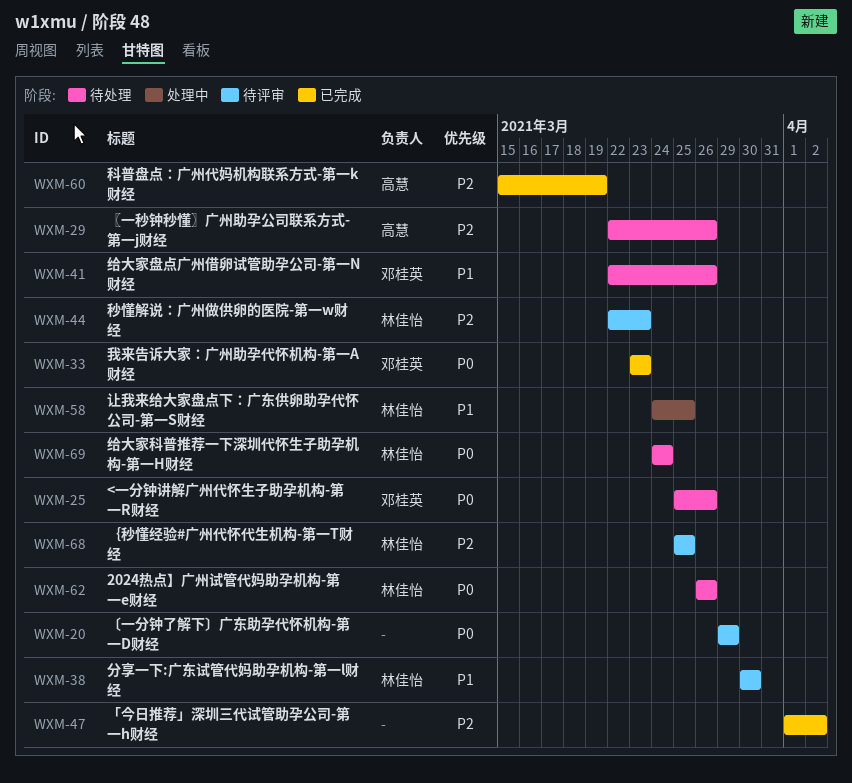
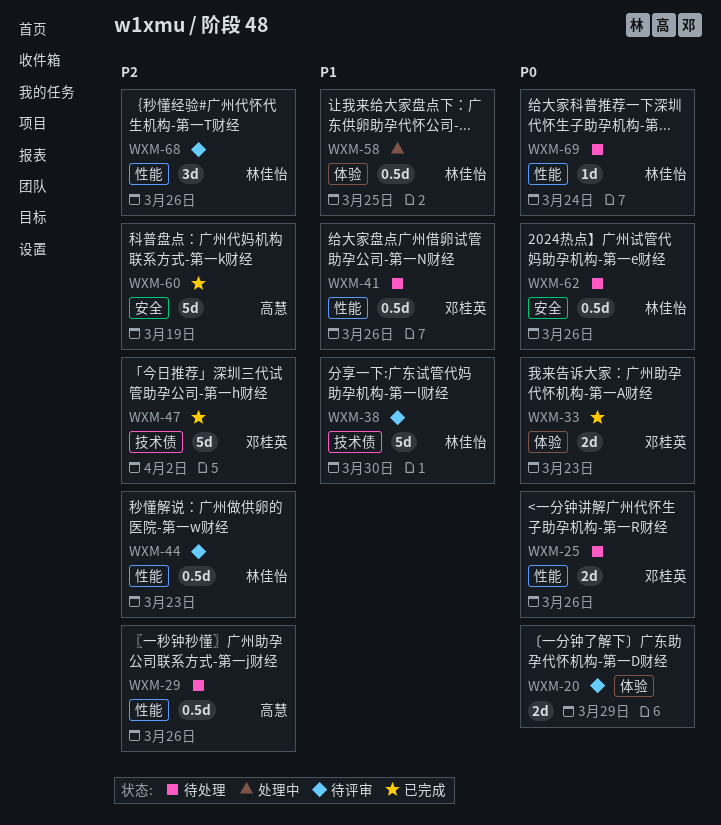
WXM-47, owner: none -> 邓桂英
WXM-68, due: Mar 25 -> Mar 26

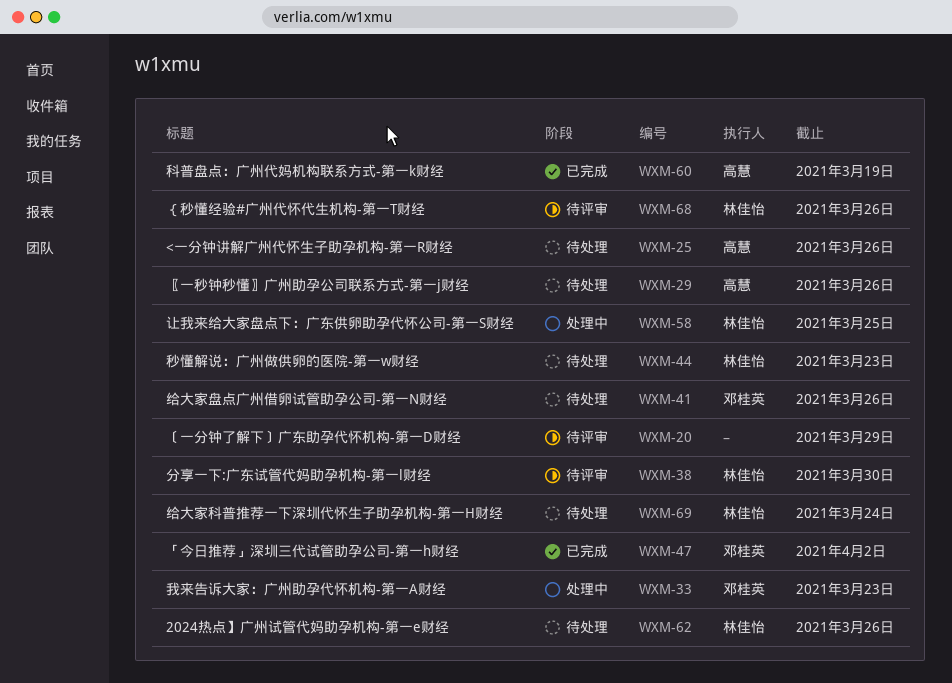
WXM-25, owner: 邓桂英 -> 高慧
WXM-33, status: 已完成 -> 处理中
WXM-44, status: 待评审 -> 待处理

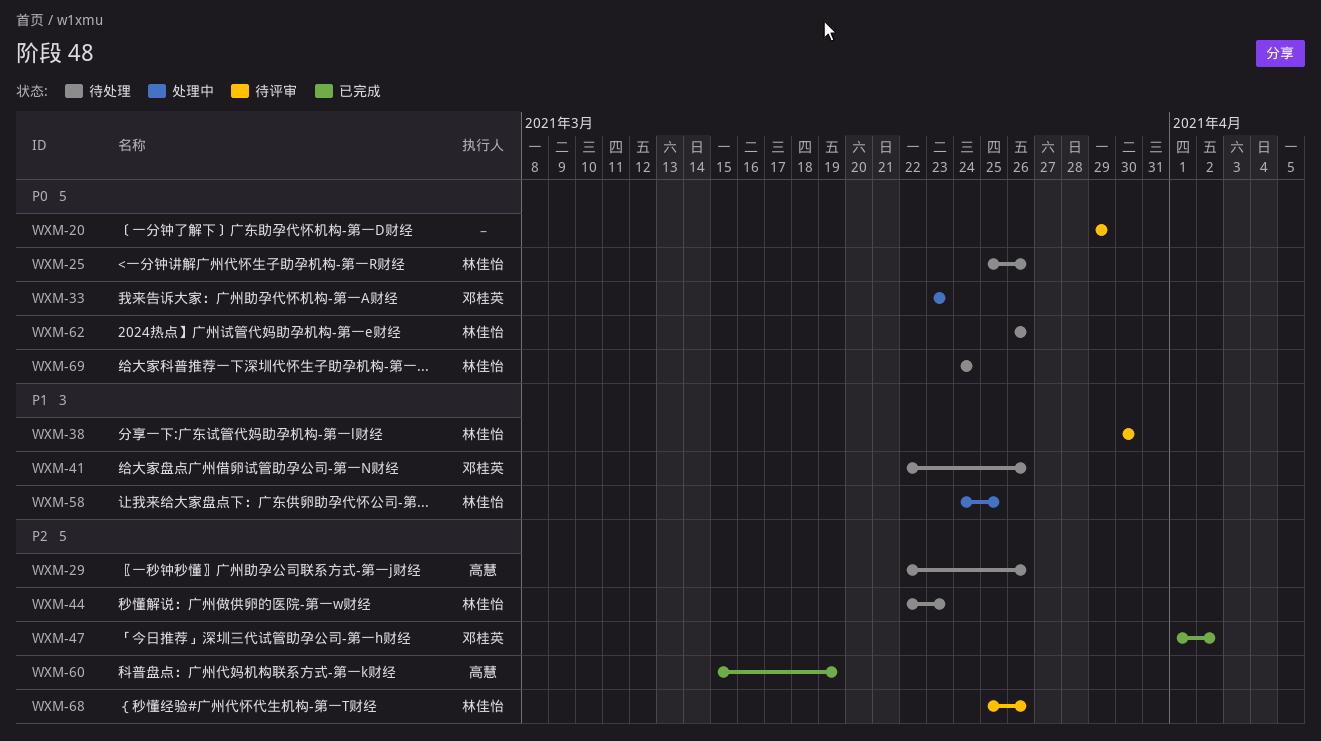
WXM-25, owner: 高慧 -> 林佳怡

